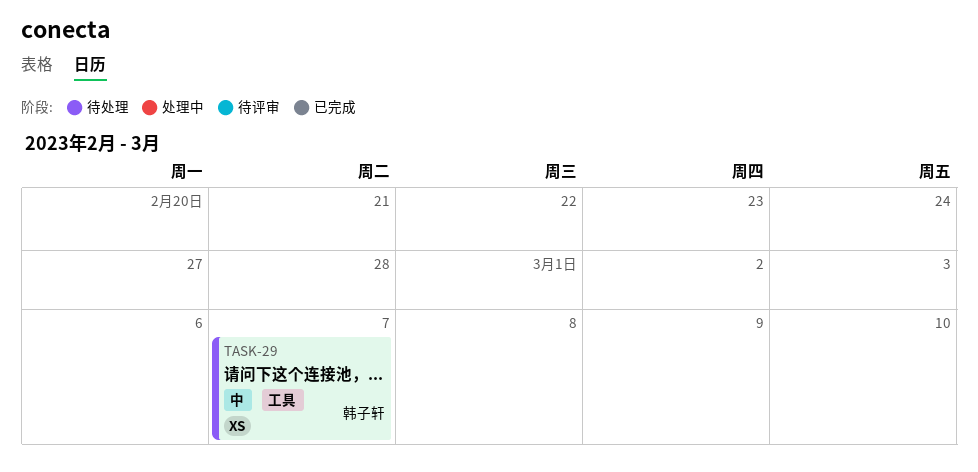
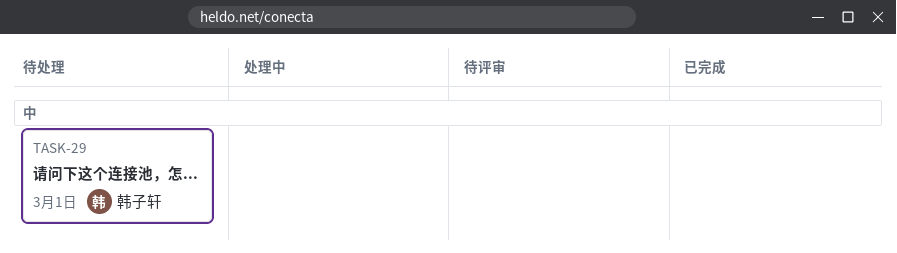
TASK-29, due: Mar 7 -> Mar 1

